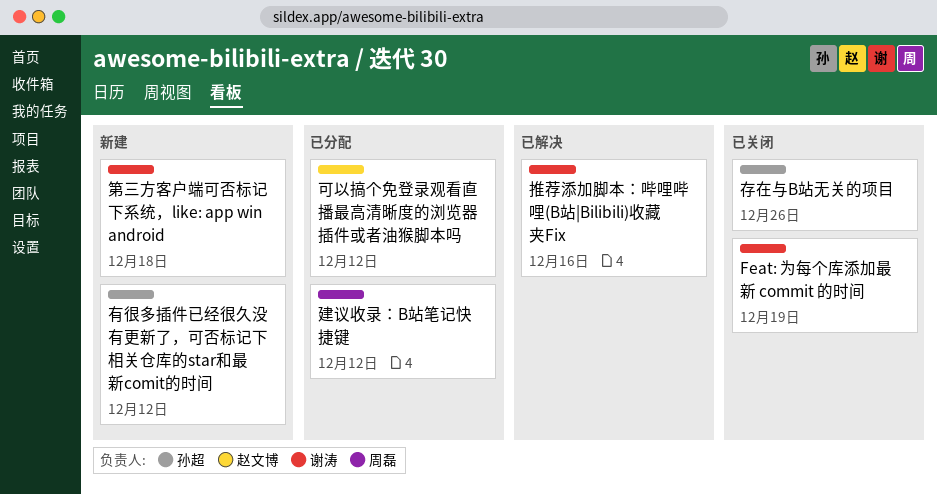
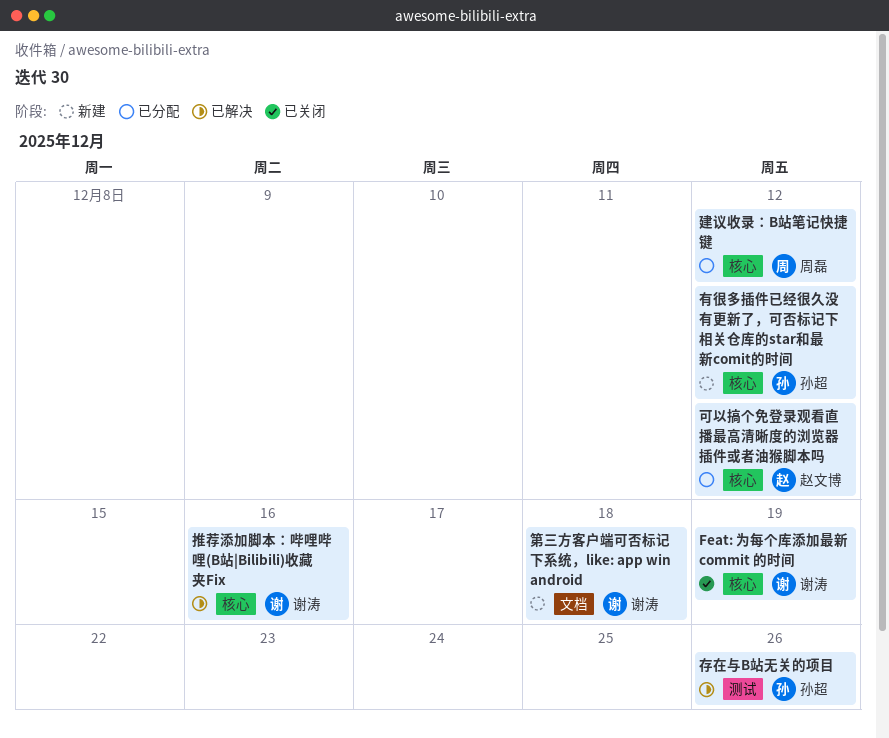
存在与B站无关的项目, status: 已关闭 -> 已解决

